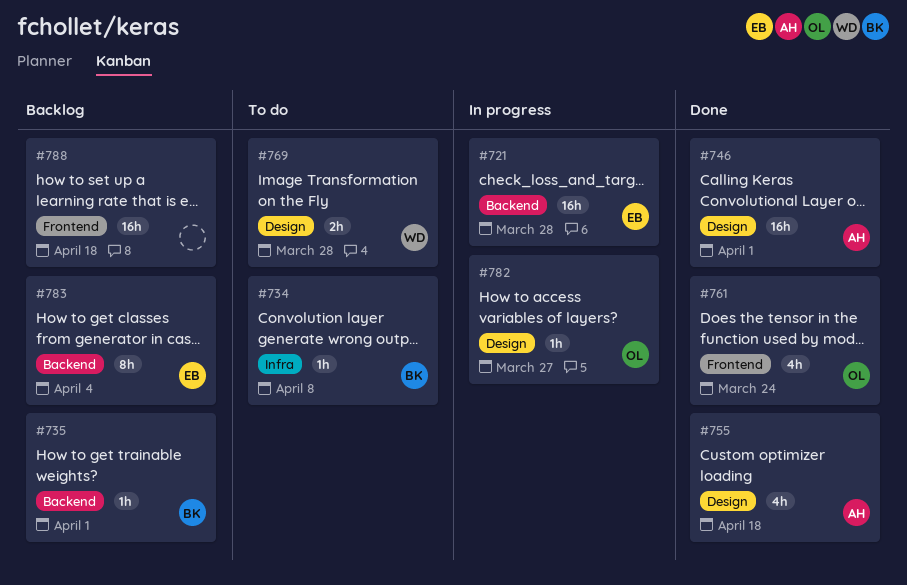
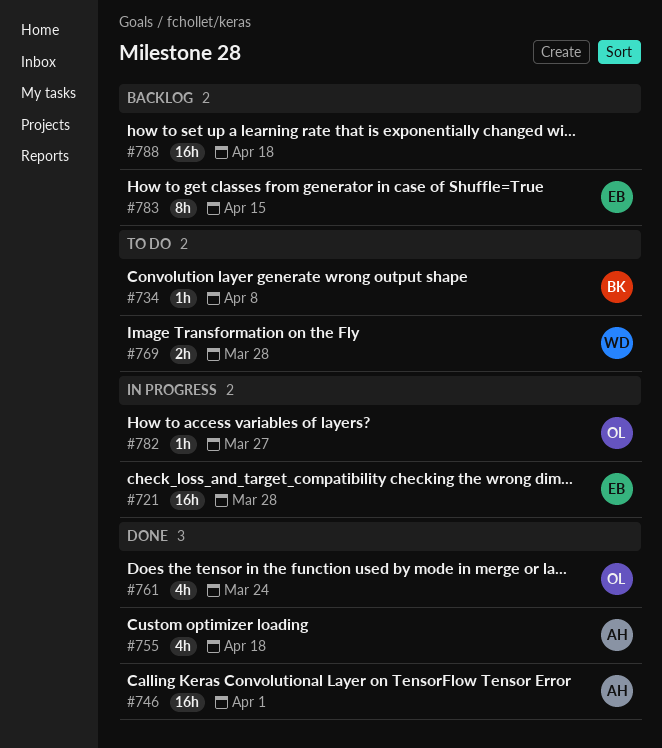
#735: present -> none
#783, due: Apr 4 -> Apr 15

